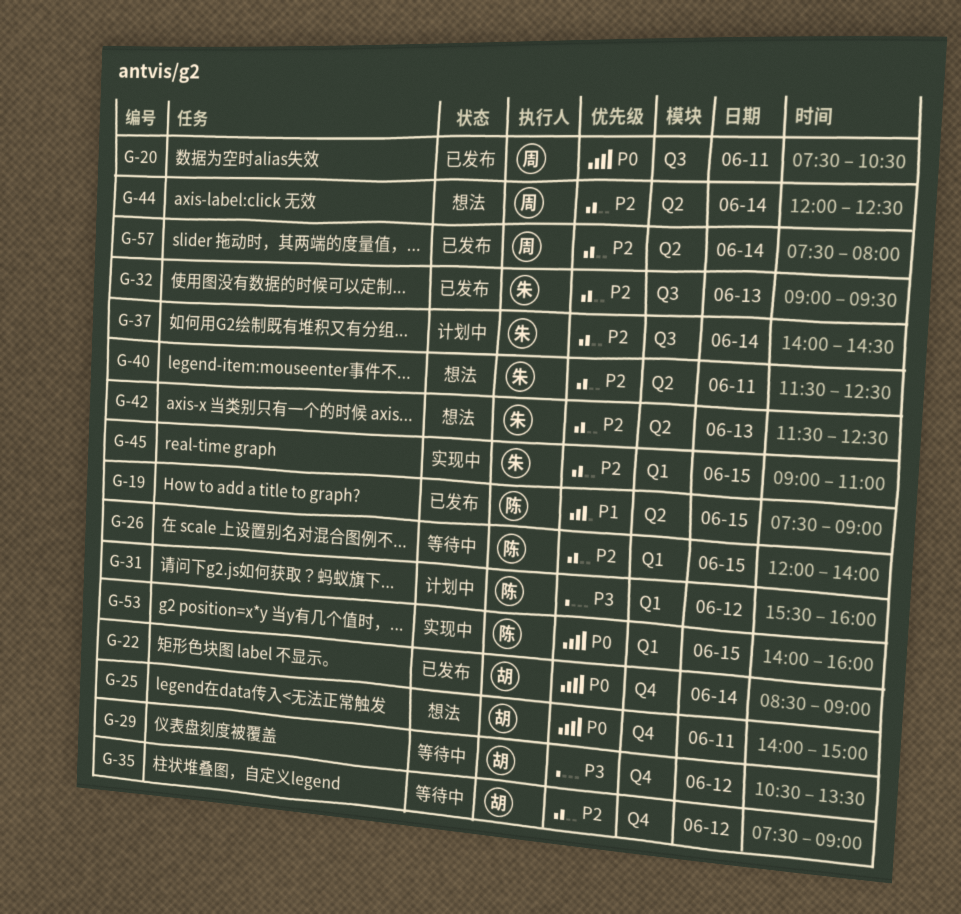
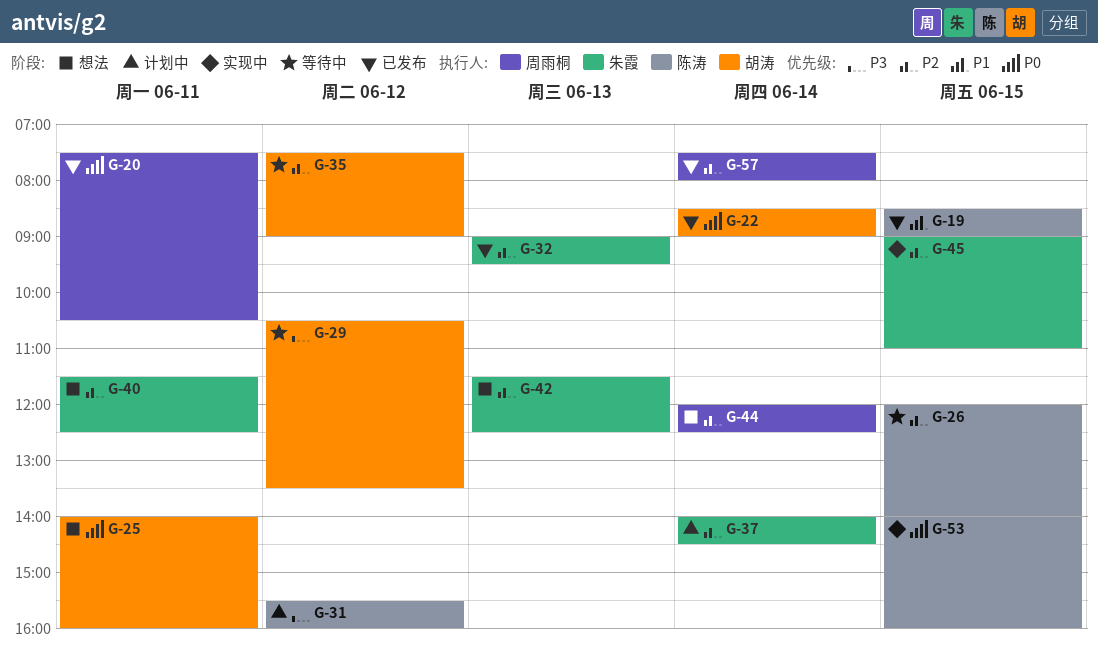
G-19, begins: 07:30 -> 08:30
G-25, ends: 15:00 -> 16:00

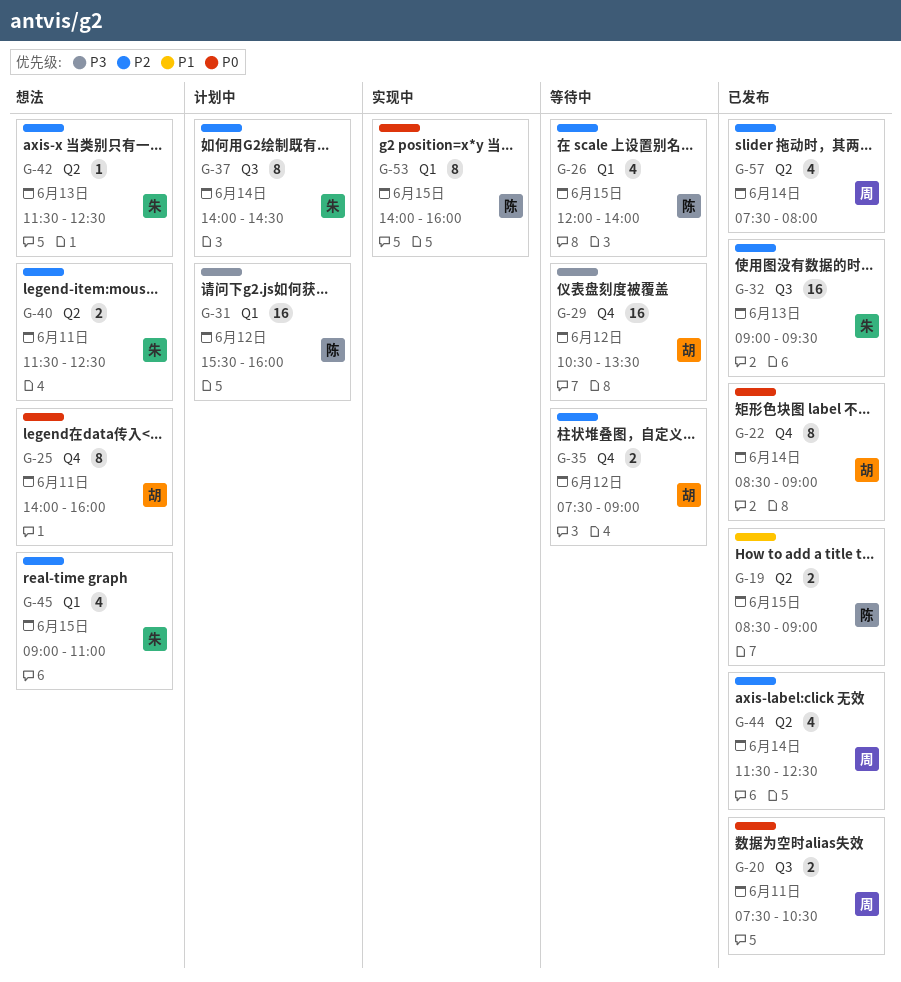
G-44, status: 想法 -> 已发布
G-44, begins: 12:00 -> 11:30
G-45, status: 实现中 -> 想法

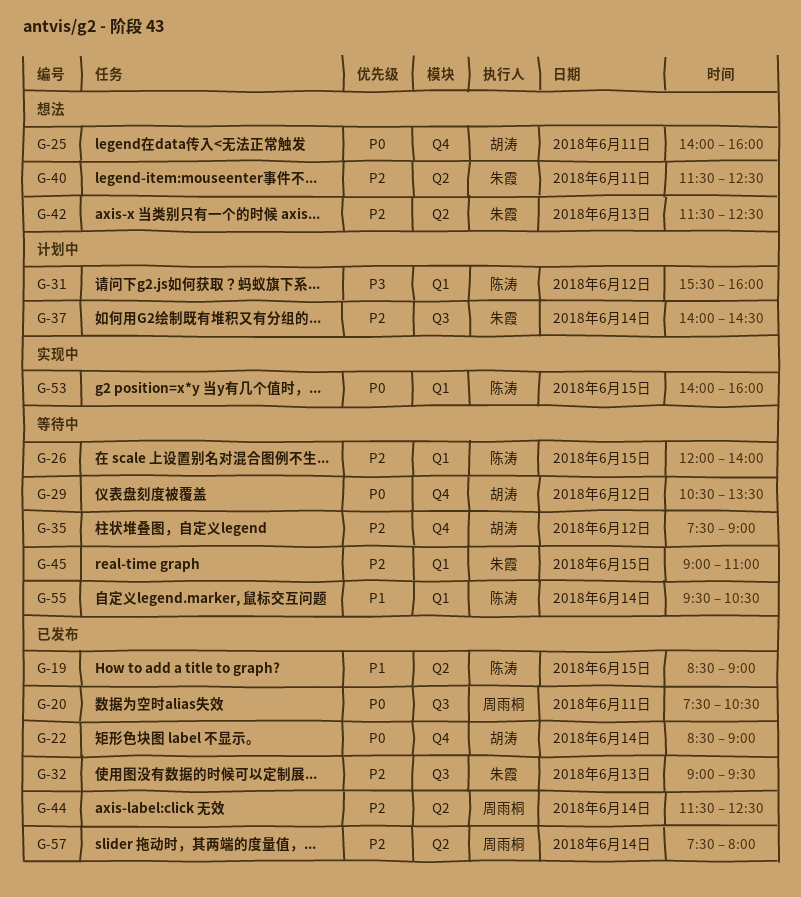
G-29, priority: P3 -> P0
G-45, status: 想法 -> 等待中
G-55: none -> present

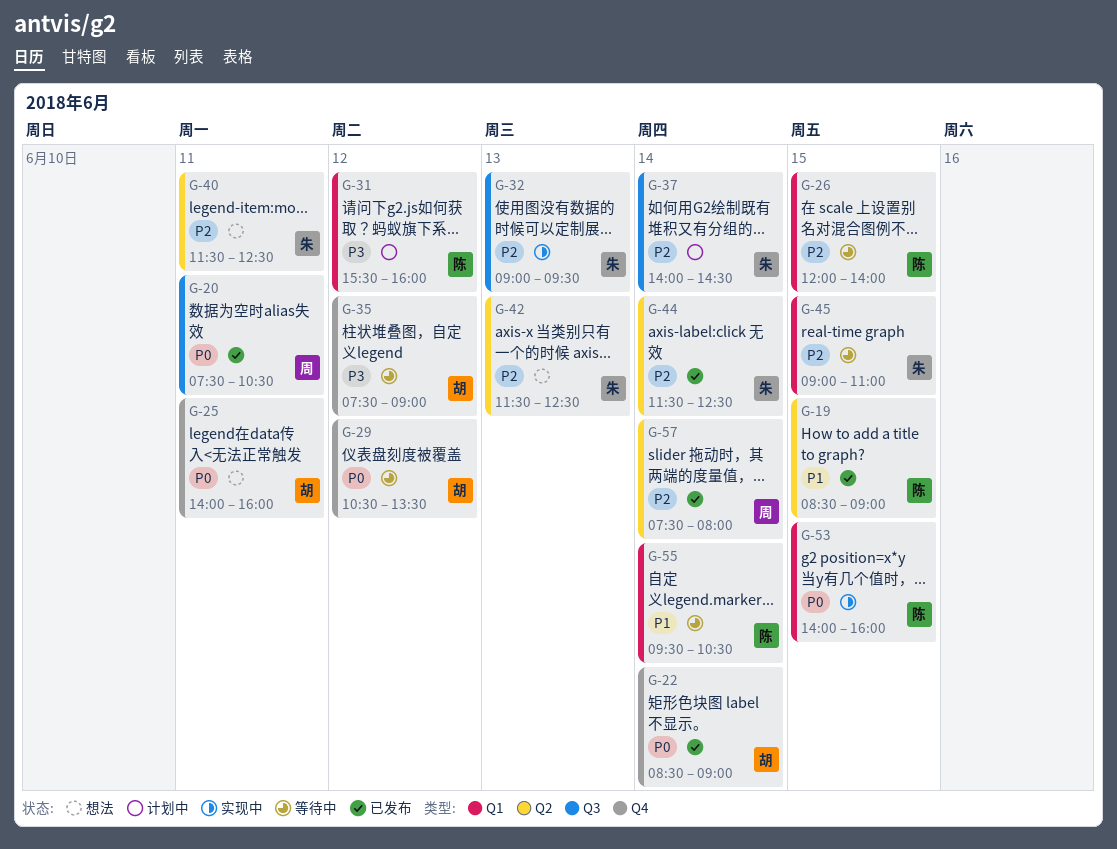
G-32, status: 已发布 -> 实现中
G-35, priority: P2 -> P3
G-44, owner: 周雨桐 -> 朱霞

